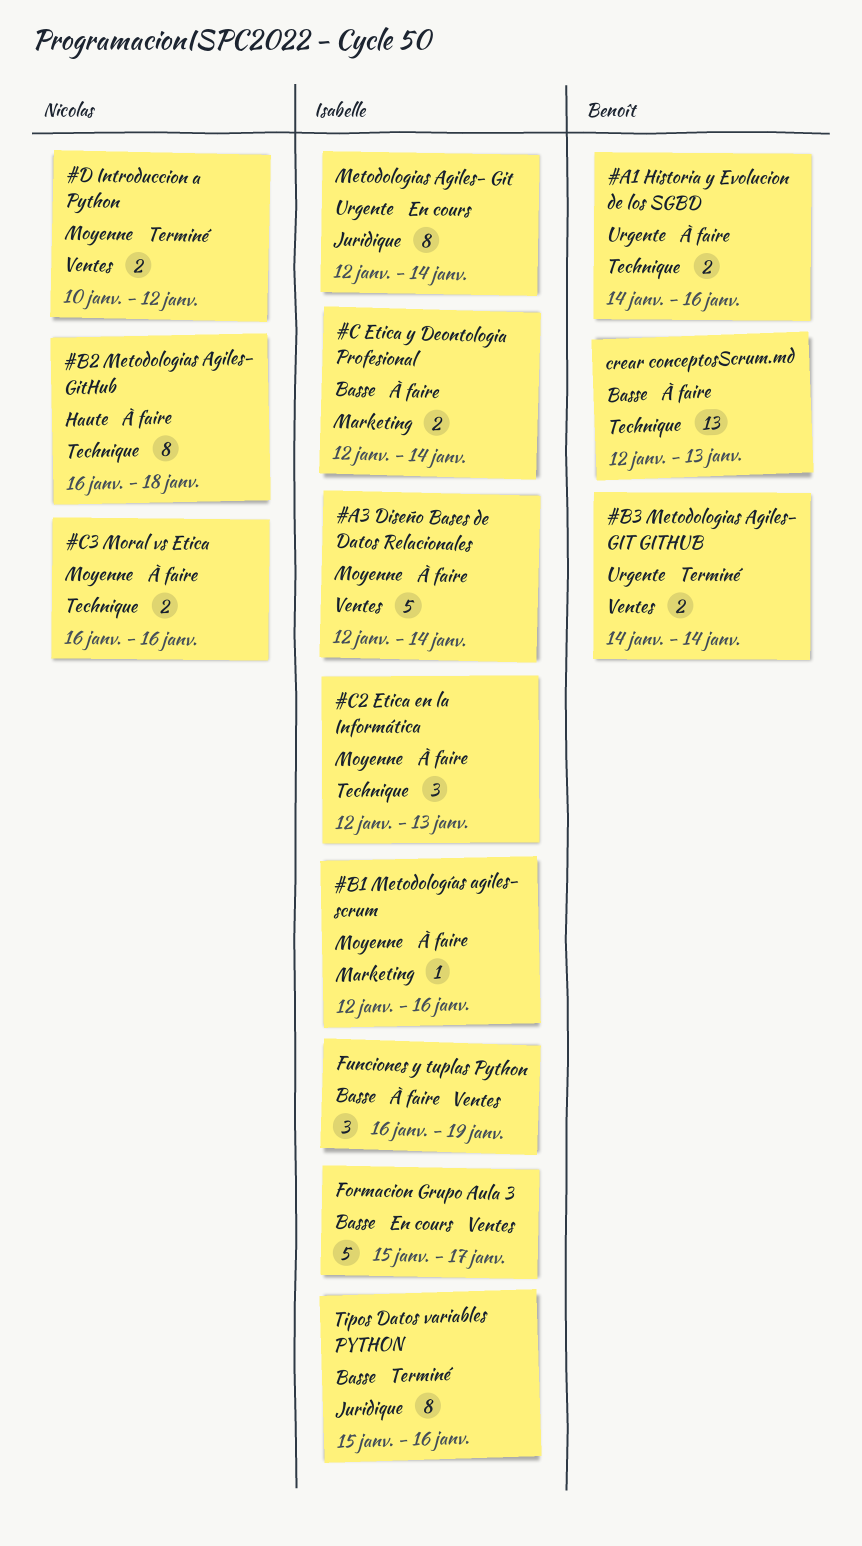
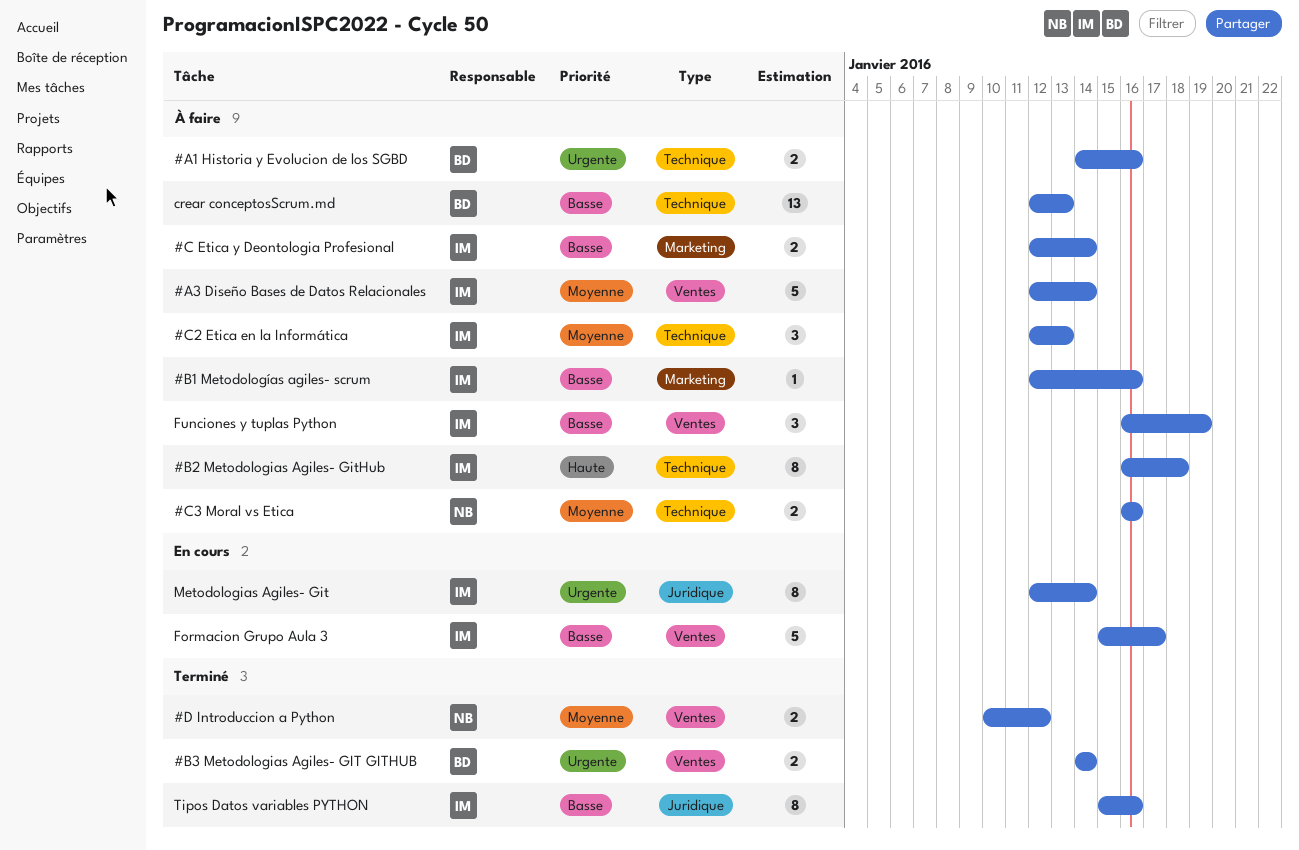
#B1 Metodologías agiles- scrum, priority: Moyenne -> Basse
#B2 Metodologias Agiles- GitHub, owner: Nicolas -> Isabelle

